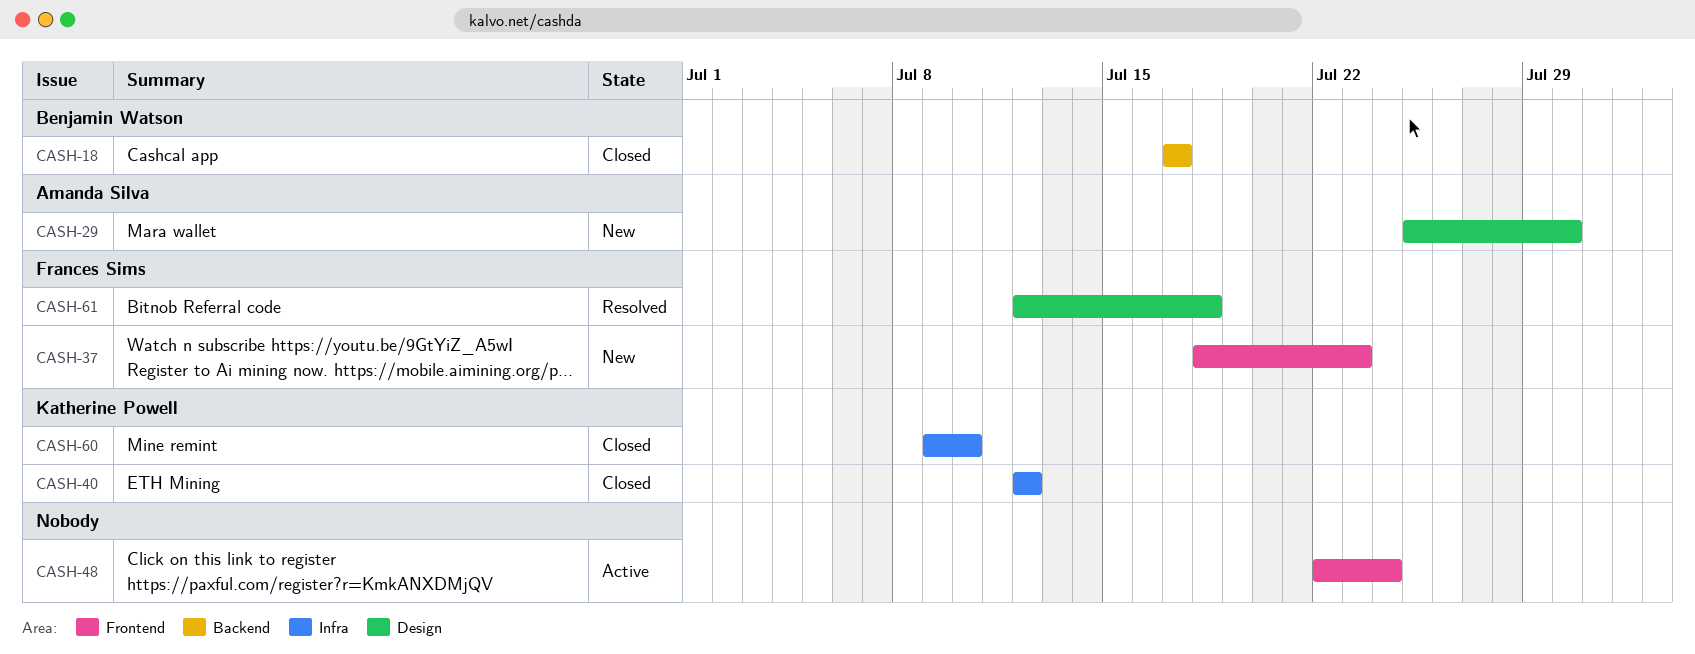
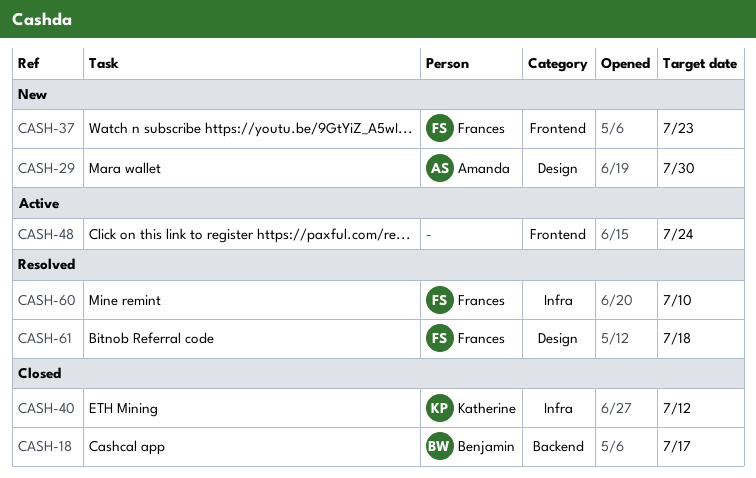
CASH-60, status: Closed -> Resolved
CASH-60, owner: Katherine Powell -> Frances Sims

